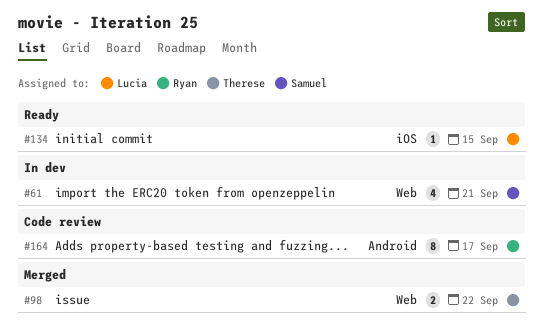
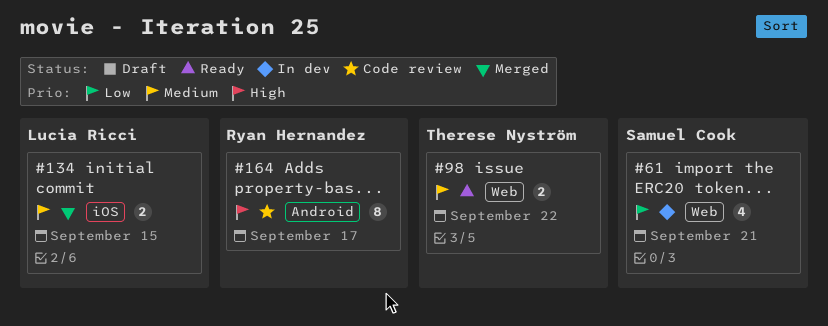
#98, status: Merged -> Ready
#134, status: Ready -> Merged
#134, estimate: 1 -> 2

